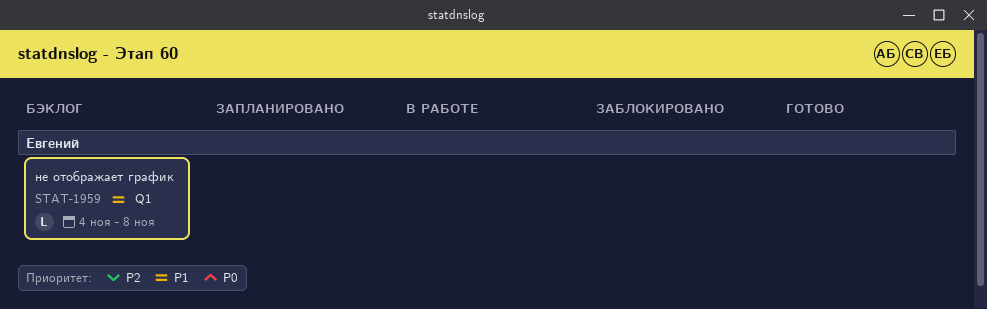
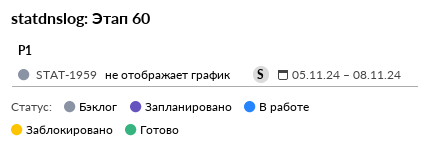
STAT-1959, estimate: L -> S
STAT-1959, start: Nov 4 -> Nov 5

